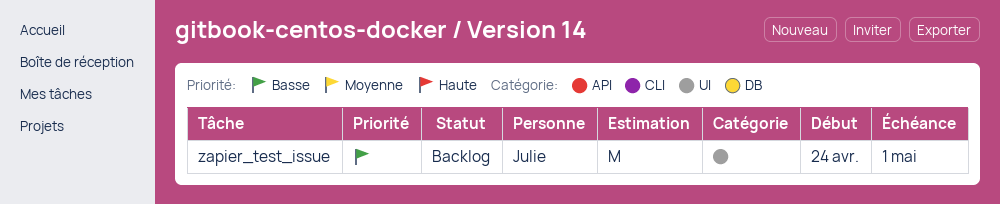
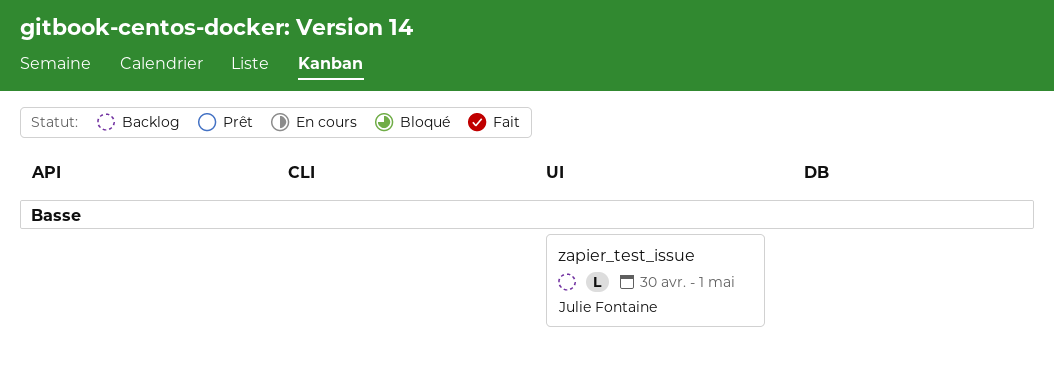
zapier_test_issue, estimate: M -> L
zapier_test_issue, start: Apr 24 -> Apr 30

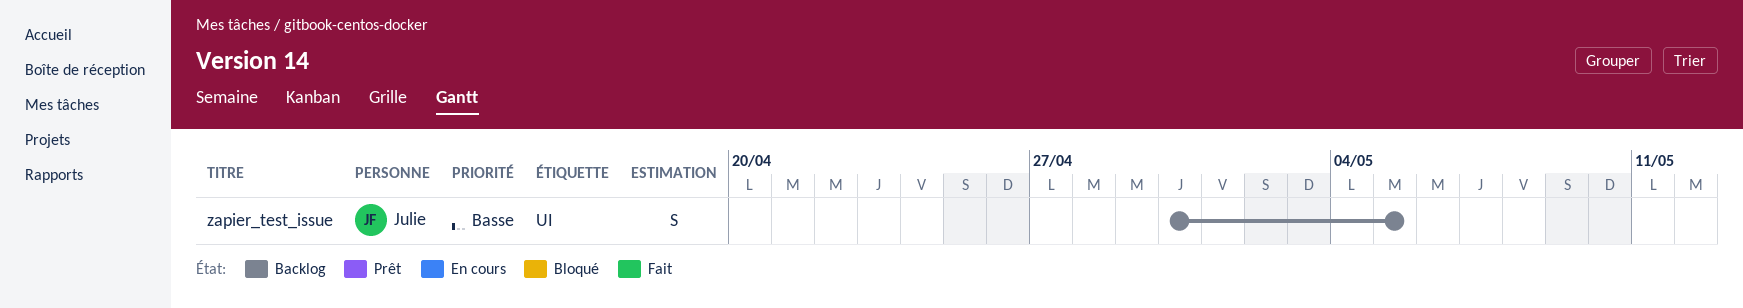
zapier_test_issue, estimate: L -> S
zapier_test_issue, due: May 1 -> May 5

